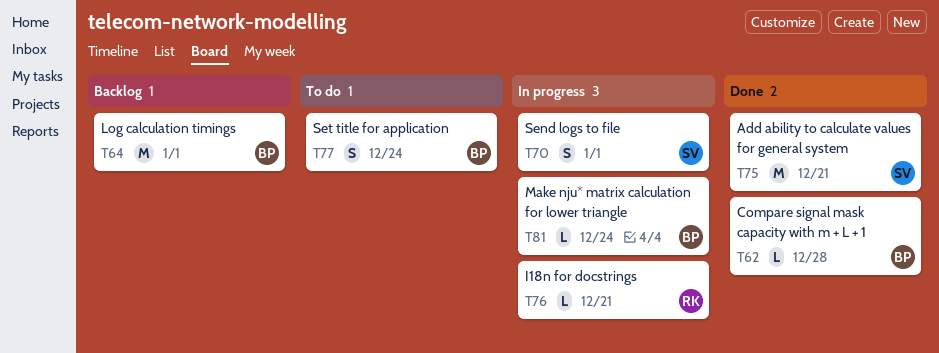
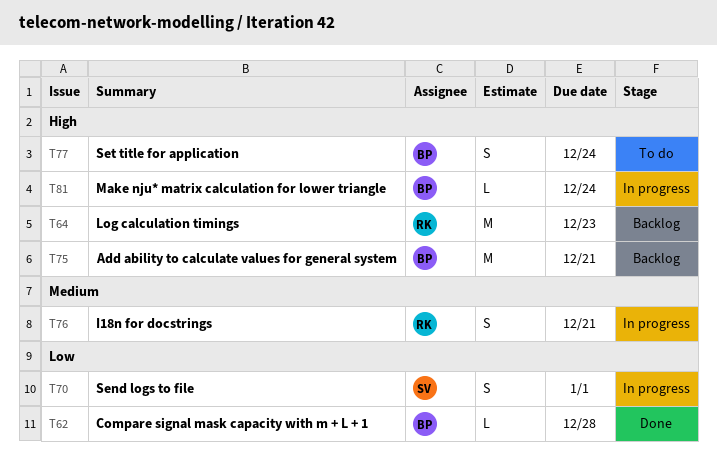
T64, owner: BP -> RK
T64, due: Jan 1 -> Dec 23
T75, status: Done -> Backlog
T75, owner: SV -> BP
T76, estimate: L -> S

